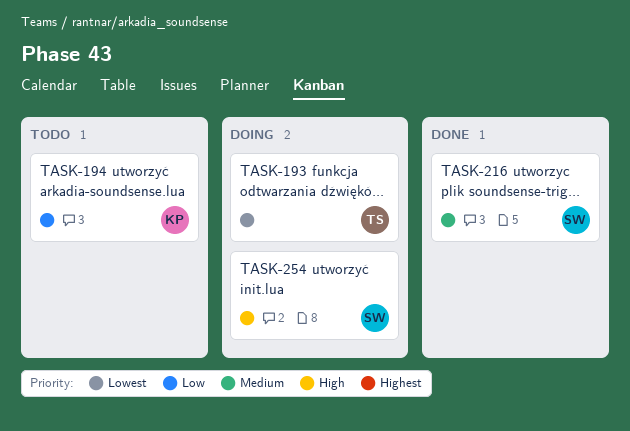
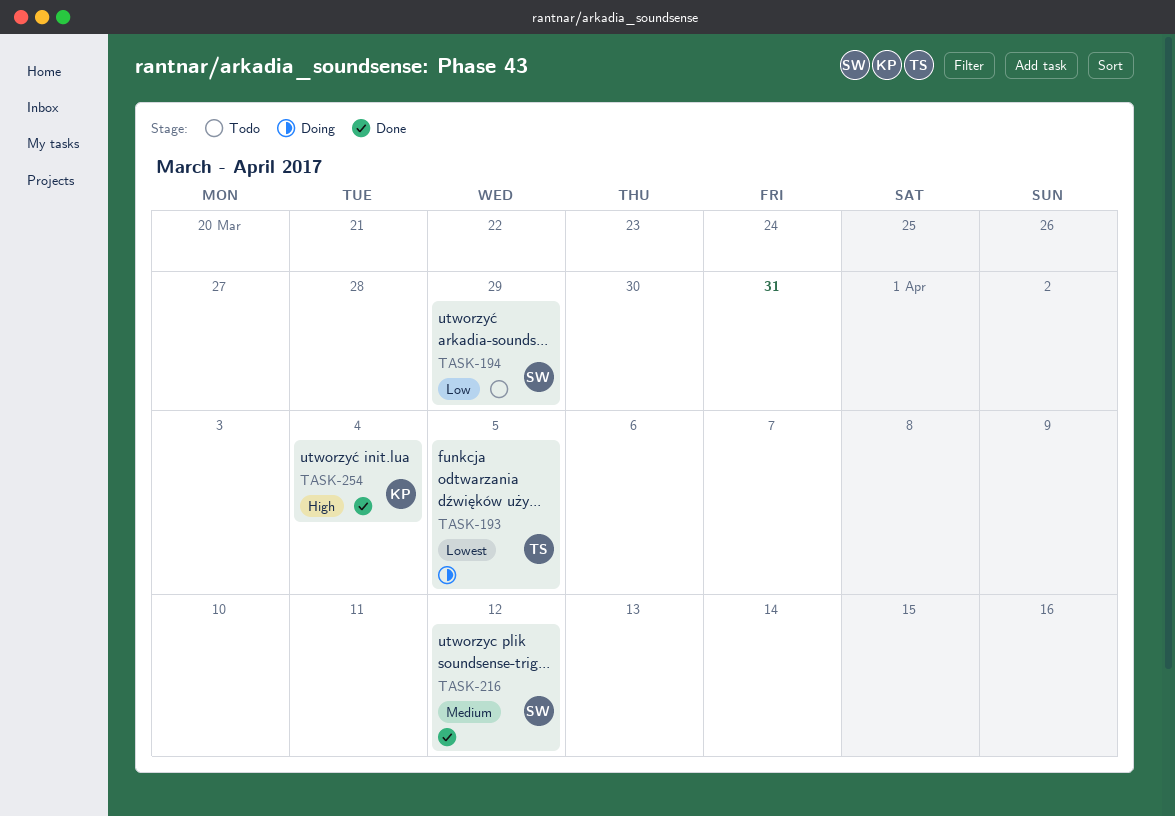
TASK-194, owner: KP -> SW
TASK-254, status: Doing -> Done
TASK-254, owner: SW -> KP

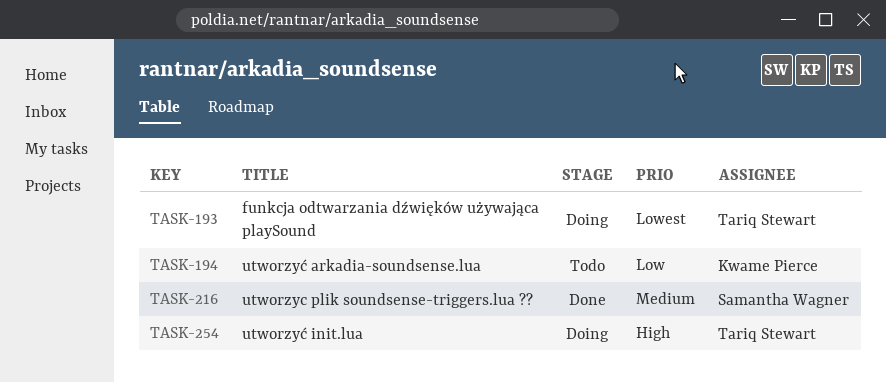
TASK-194, owner: Samantha Wagner -> Kwame Pierce
TASK-254, status: Done -> Doing
TASK-254, owner: Kwame Pierce -> Tariq Stewart

